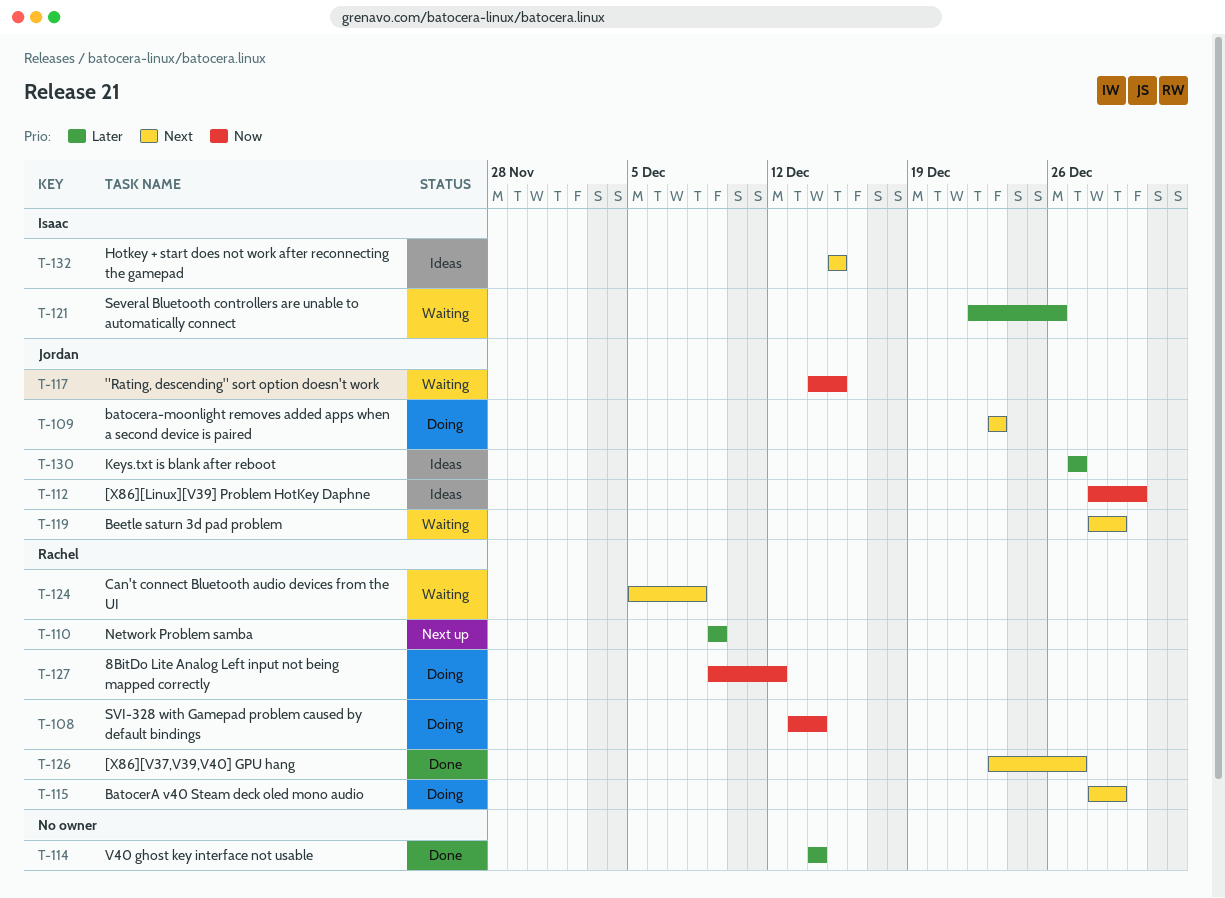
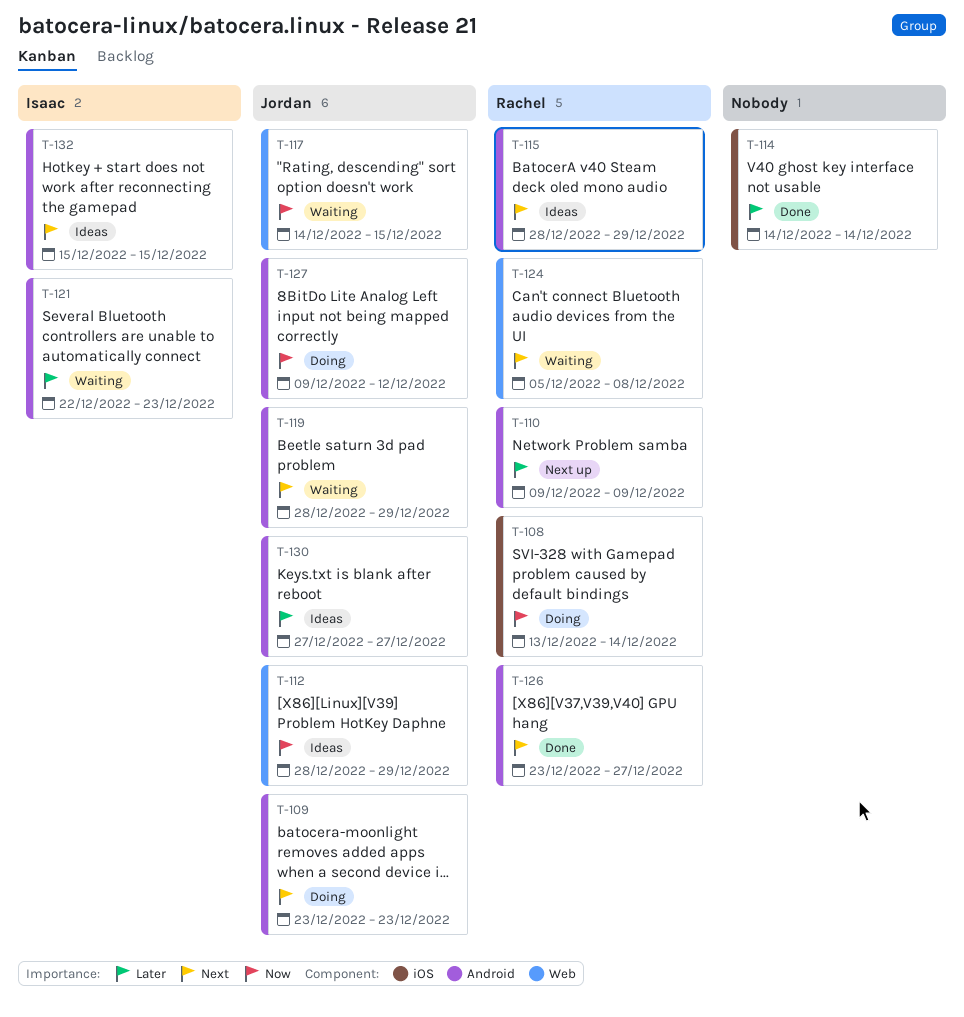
T-112, due: Dec 30 -> Dec 29
T-115, status: Doing -> Ideas
T-121, due: Dec 26 -> Dec 23
T-127, owner: Rachel -> Jordan

